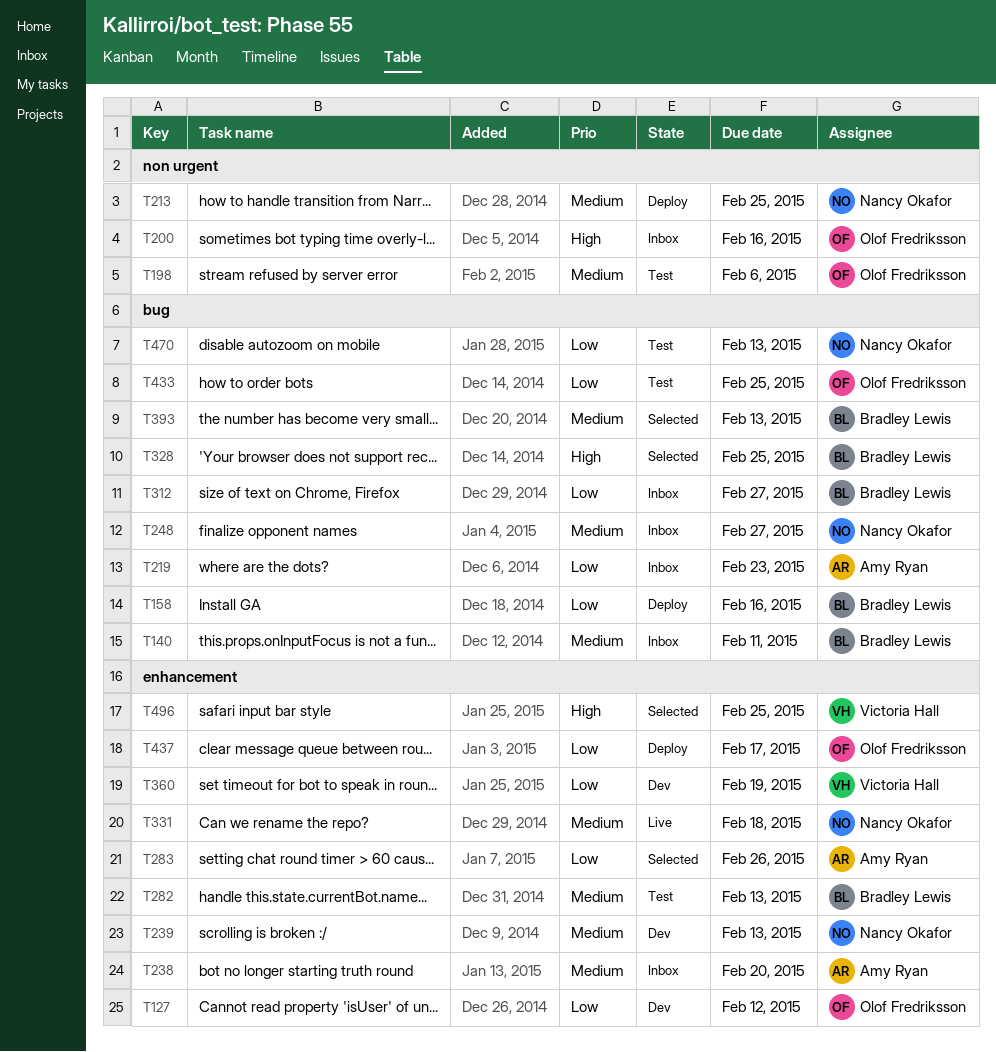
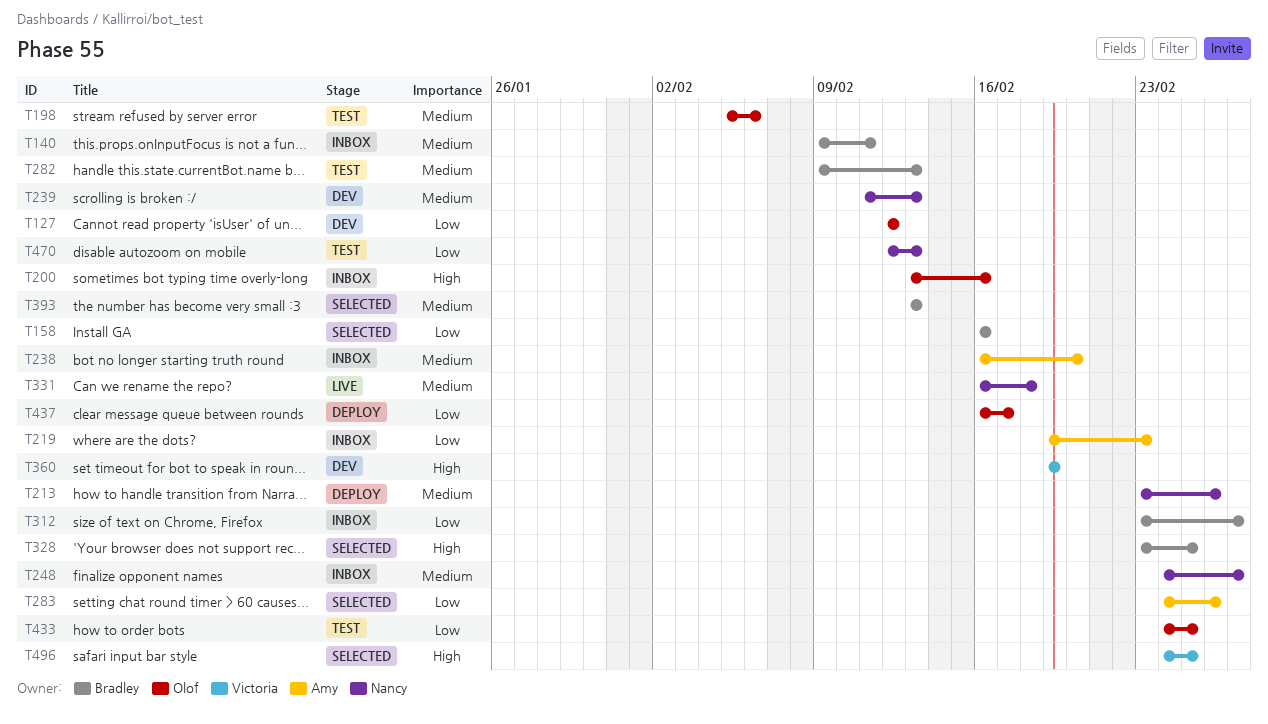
T158, status: Deploy -> Selected
T213, due: Feb 25 -> Feb 26
T360, priority: Low -> High

